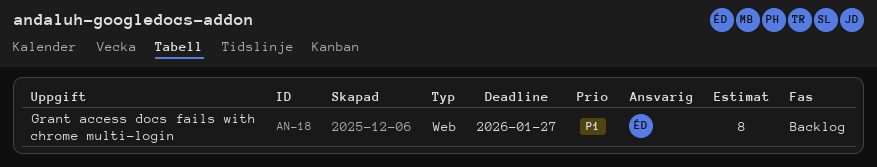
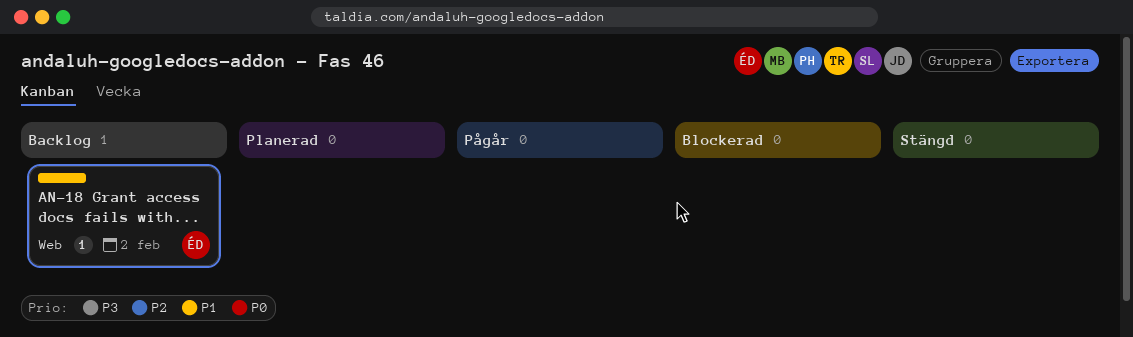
AN-18, estimate: 8 -> 1
AN-18, due: Jan 27 -> Feb 2

